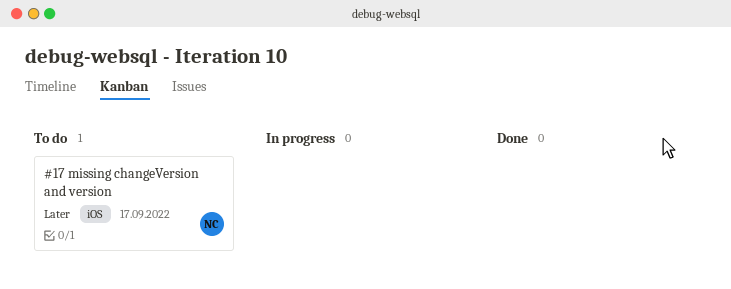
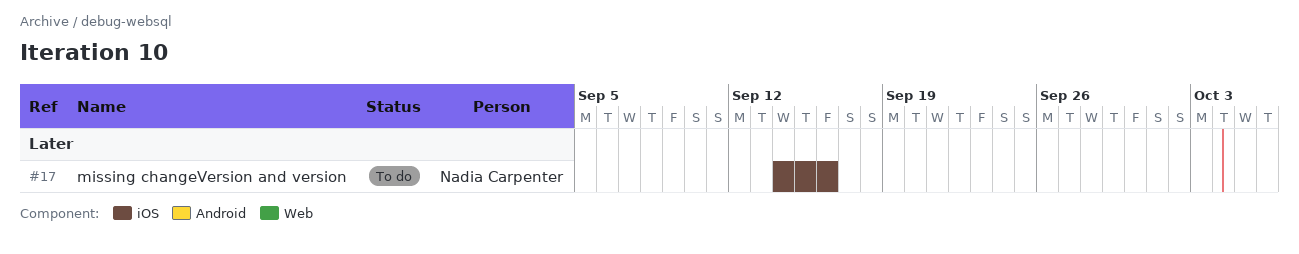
#17, due: Sep 17 -> Sep 16

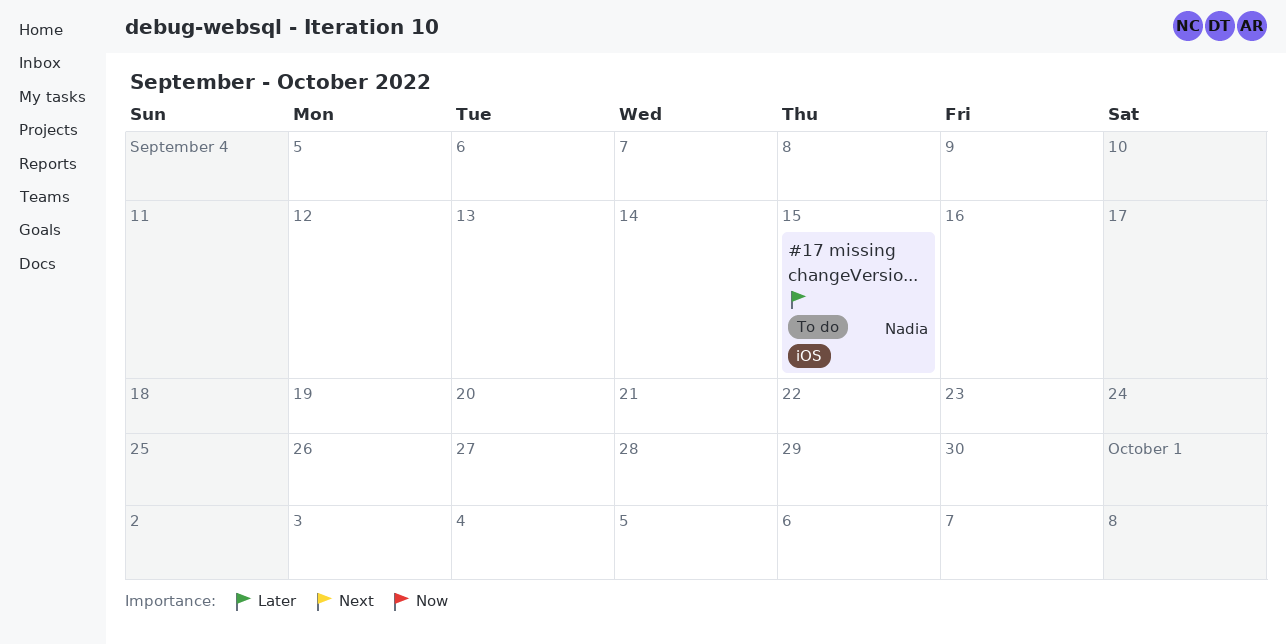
#17, due: Sep 16 -> Sep 15

